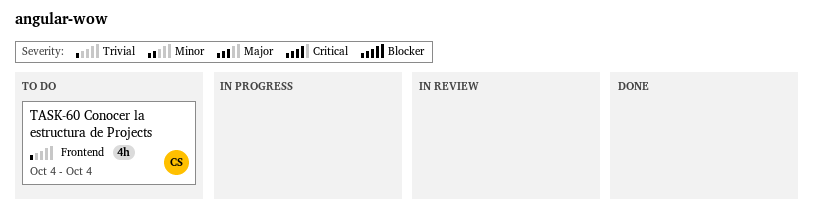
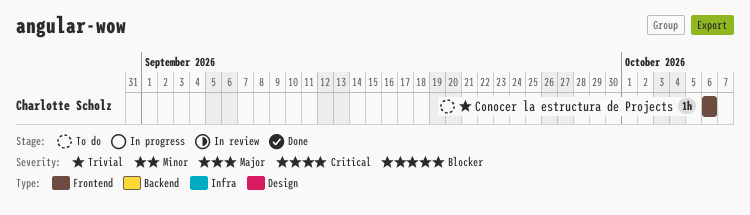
Conocer la estructura de Projects, estimate: 4h -> 1h
Conocer la estructura de Projects, start: Oct 4 -> Oct 6
Conocer la estructura de Projects, due: Oct 4 -> Oct 6

